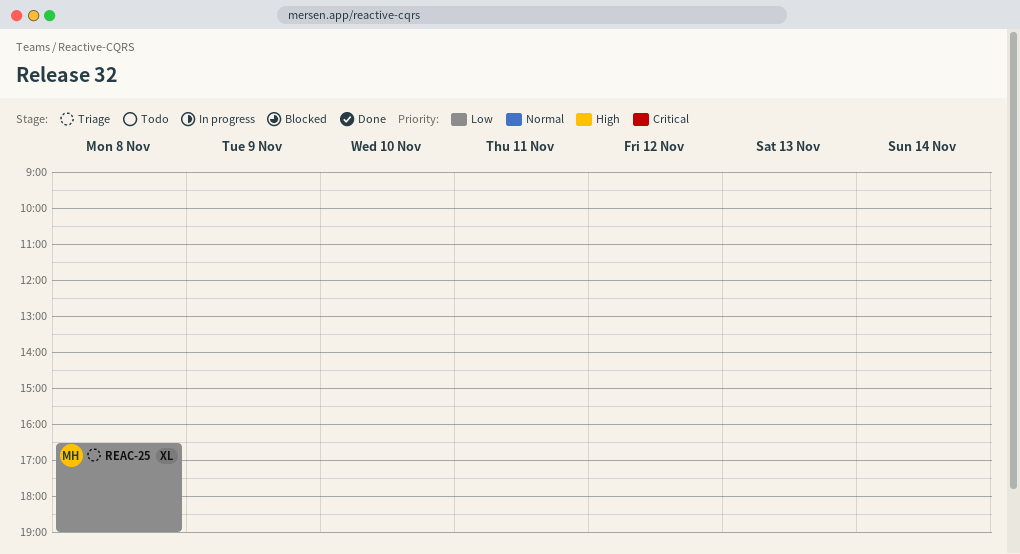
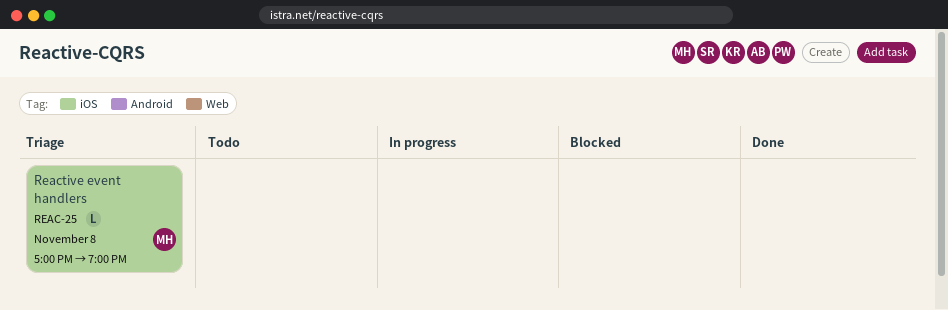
REAC-25, estimate: XL -> L
REAC-25, begins: 16:30 -> 17:00

